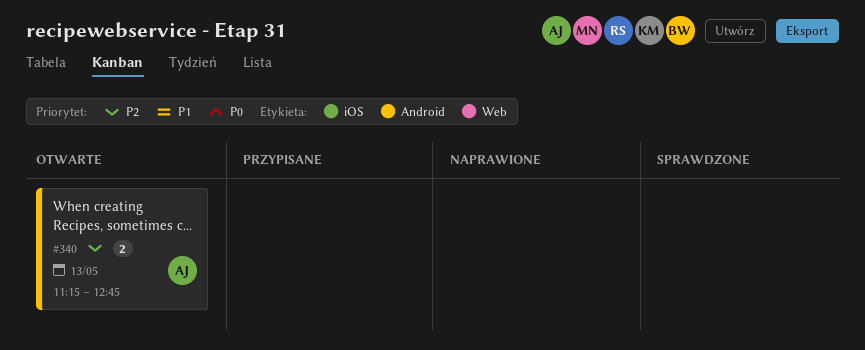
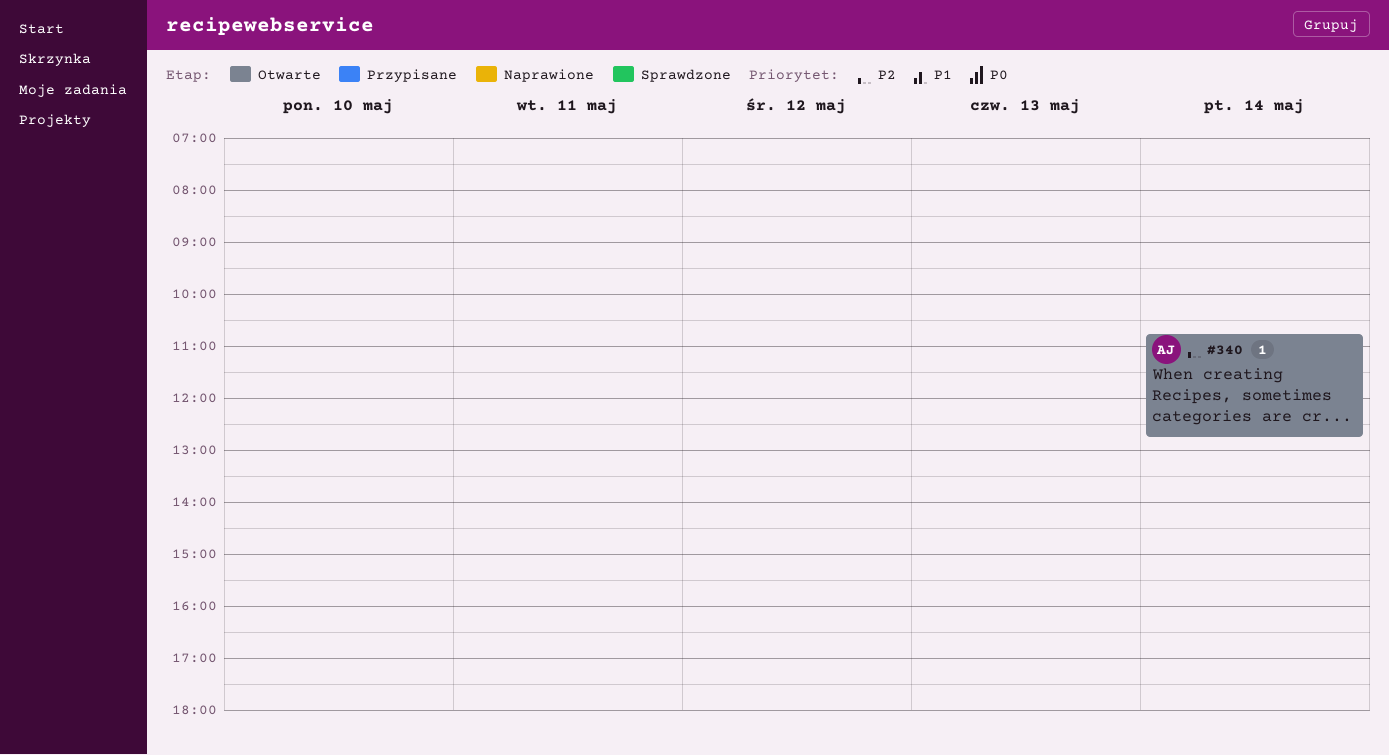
#340, estimate: 2 -> 1
#340, day: May 13 -> May 14
#340, begins: 11:15 -> 10:45

